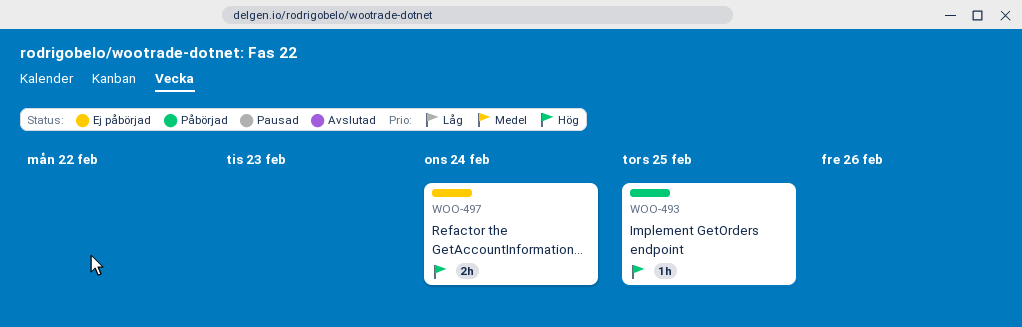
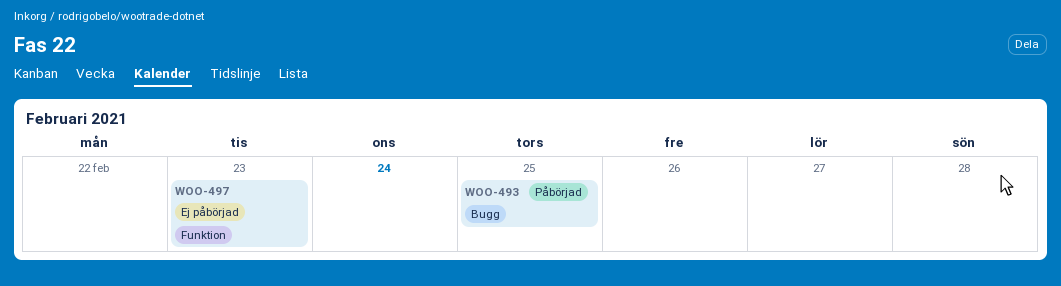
WOO-497, due: Feb 24 -> Feb 23

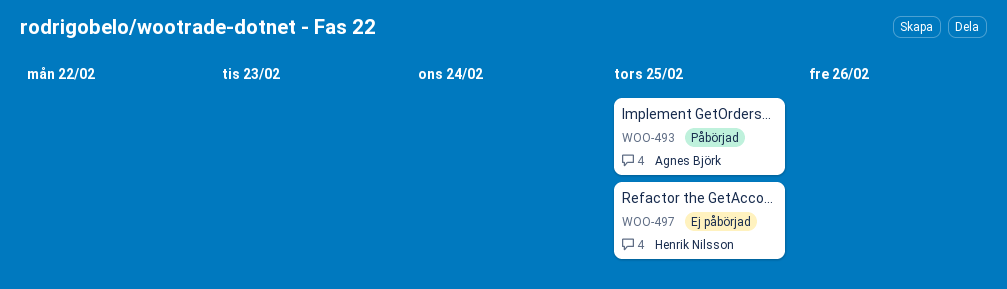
WOO-497, due: Feb 23 -> Feb 25

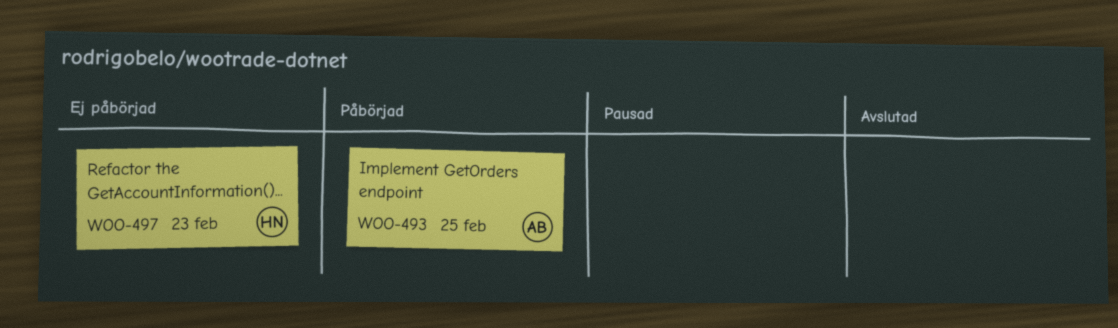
WOO-497, due: Feb 25 -> Feb 23

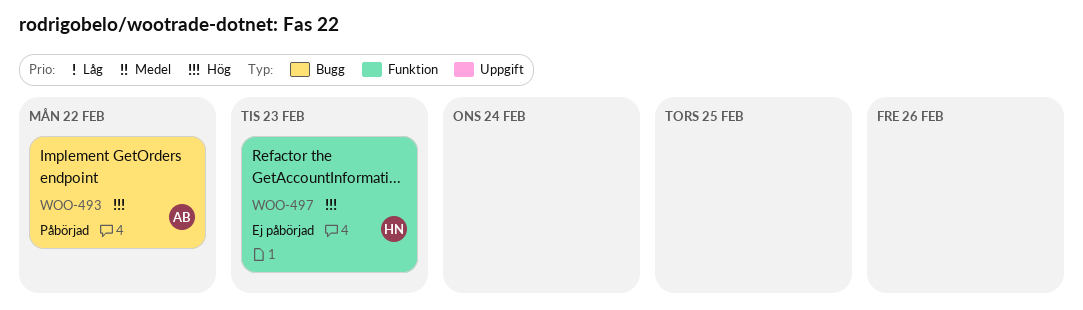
WOO-493, due: Feb 25 -> Feb 22

